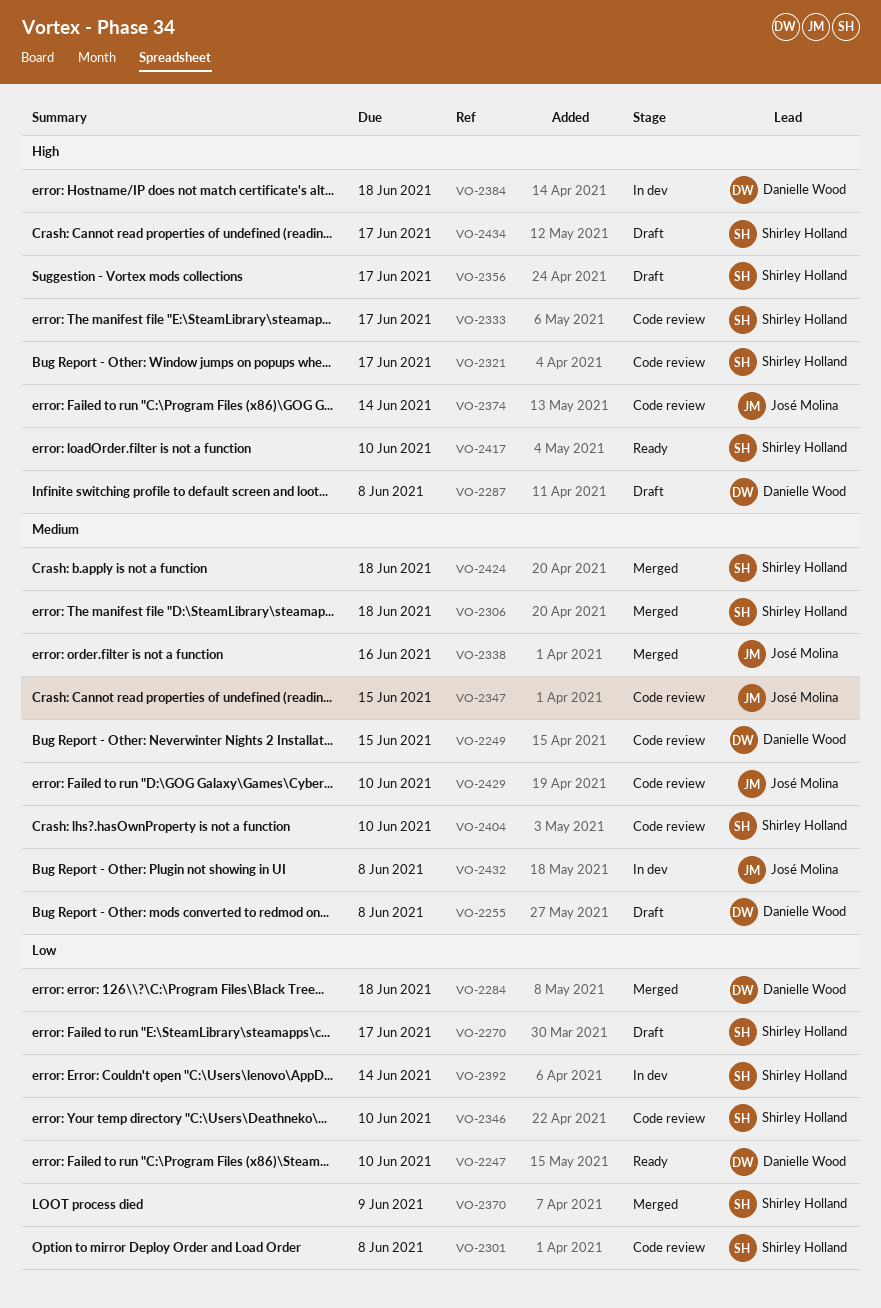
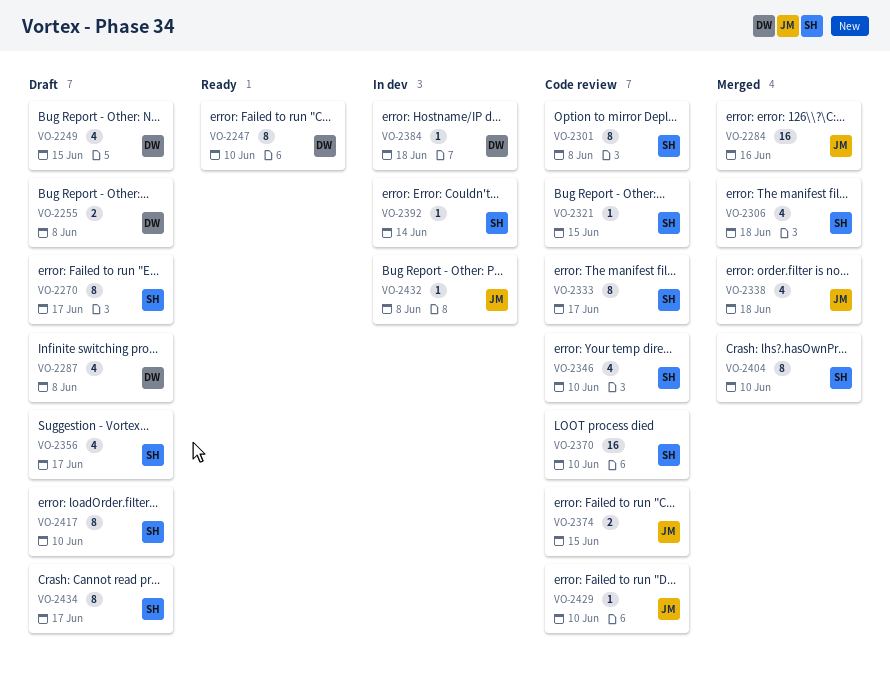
VO-2249, status: Code review -> Draft
VO-2284, owner: Danielle Wood -> José Molina
VO-2284, due: Jun 18 -> Jun 16
VO-2321, due: Jun 17 -> Jun 15
VO-2338, due: Jun 16 -> Jun 18
VO-2347: present -> none
VO-2370, status: Merged -> Code review
VO-2370, due: Jun 9 -> Jun 10
VO-2374, due: Jun 14 -> Jun 15
VO-2404, status: Code review -> Merged
VO-2417, status: Ready -> Draft
VO-2424: present -> none

